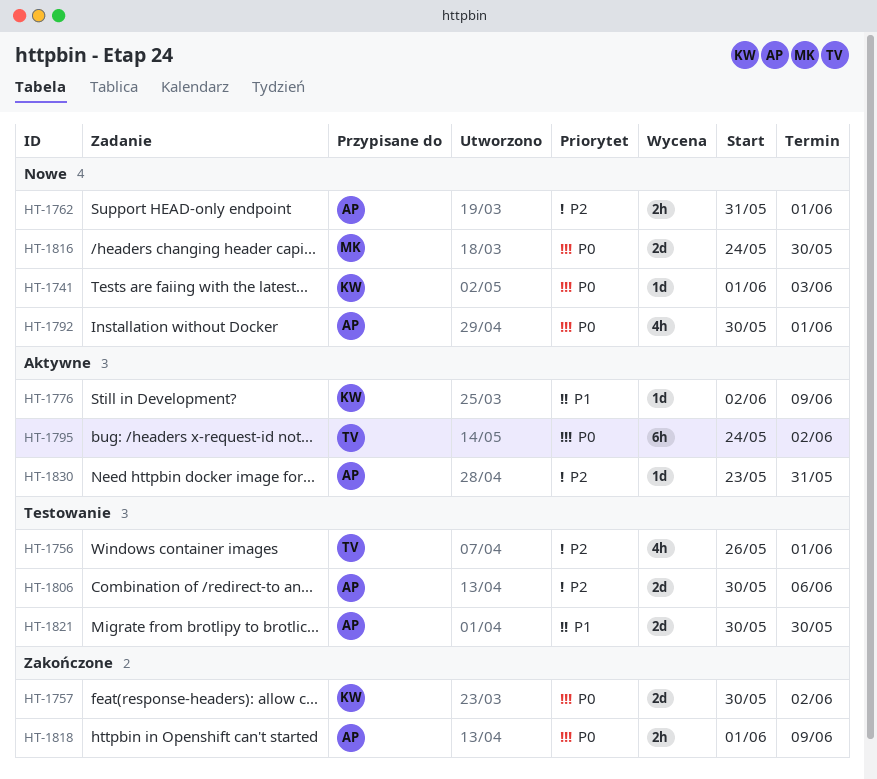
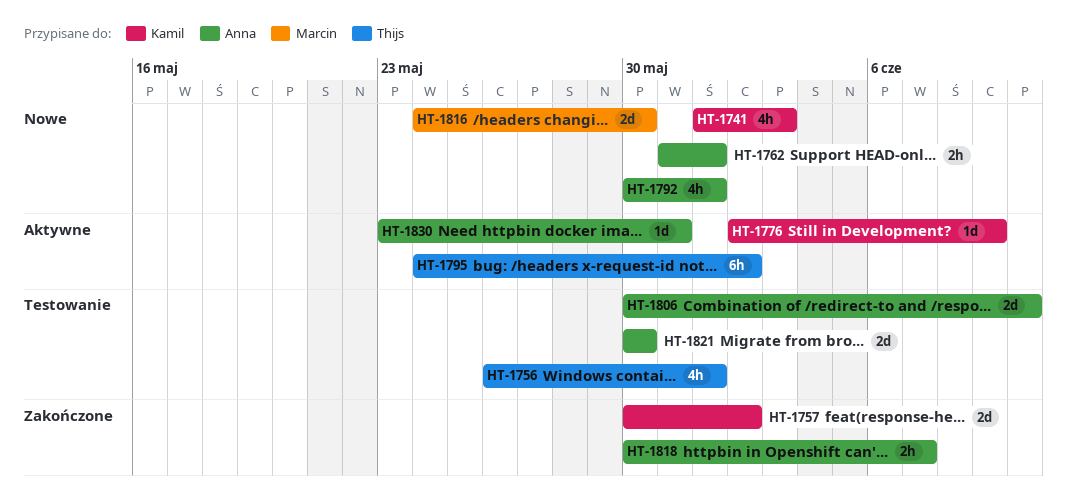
HT-1741, estimate: 1d -> 4h
HT-1806, due: Jun 6 -> Jun 10
HT-1818, start: Jun 1 -> May 30
HT-1818, due: Jun 9 -> Jun 7

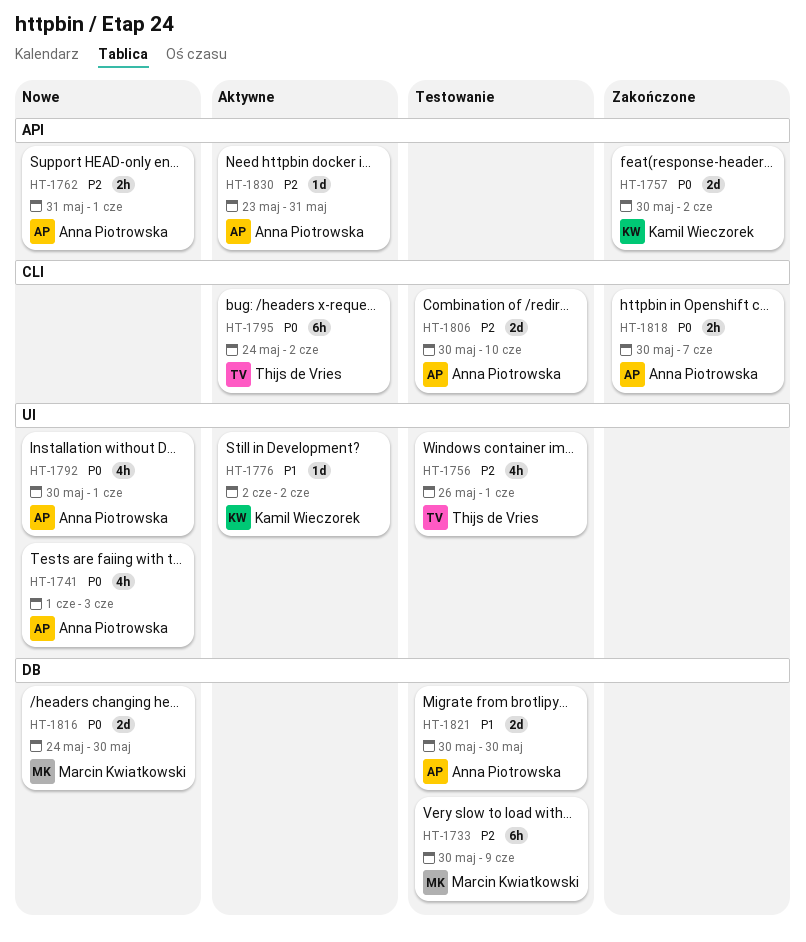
HT-1733: none -> present
HT-1741, owner: Kamil Wieczorek -> Anna Piotrowska
HT-1776, due: Jun 9 -> Jun 2

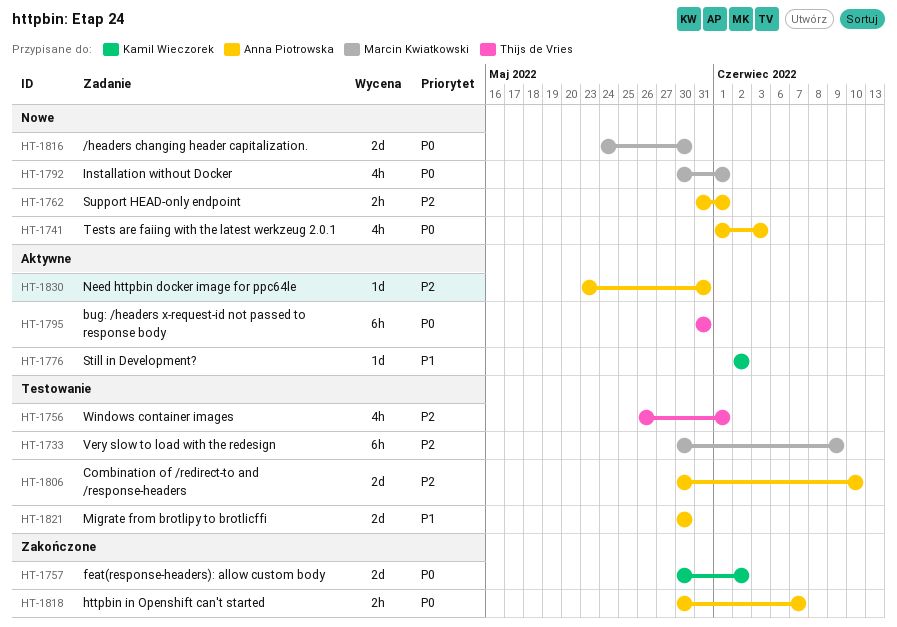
HT-1792, owner: Anna Piotrowska -> Marcin Kwiatkowski
HT-1795, start: May 24 -> May 31
HT-1795, due: Jun 2 -> May 31

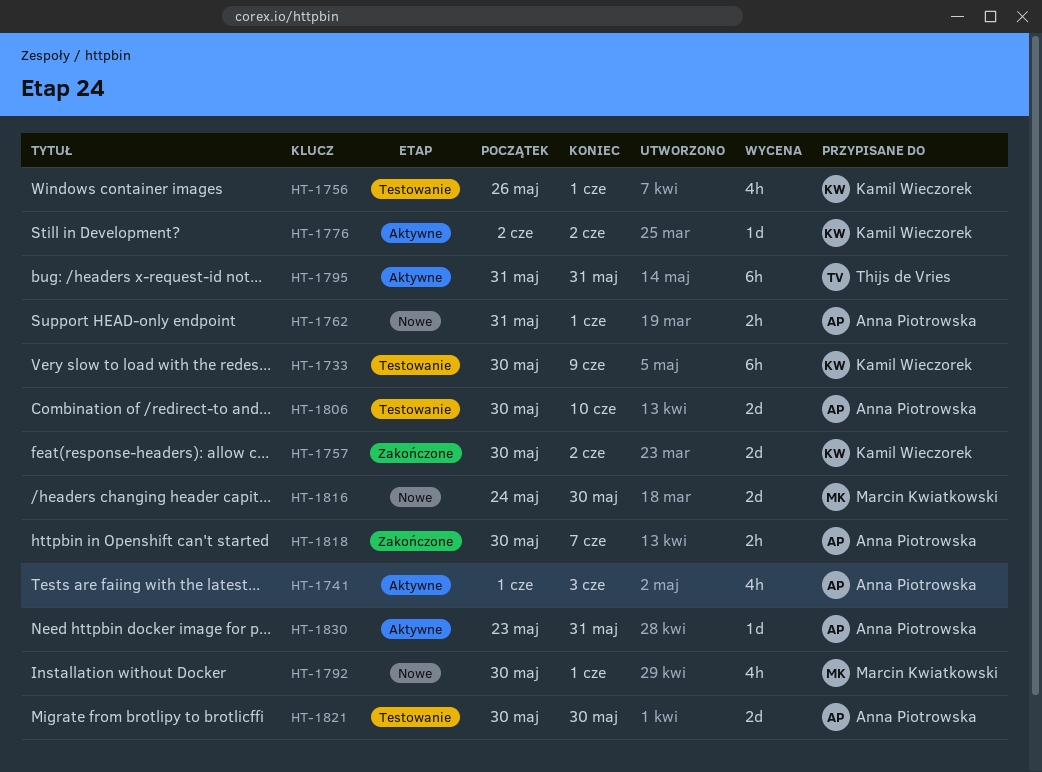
HT-1733, owner: Marcin Kwiatkowski -> Kamil Wieczorek
HT-1741, status: Nowe -> Aktywne
HT-1756, owner: Thijs de Vries -> Kamil Wieczorek

